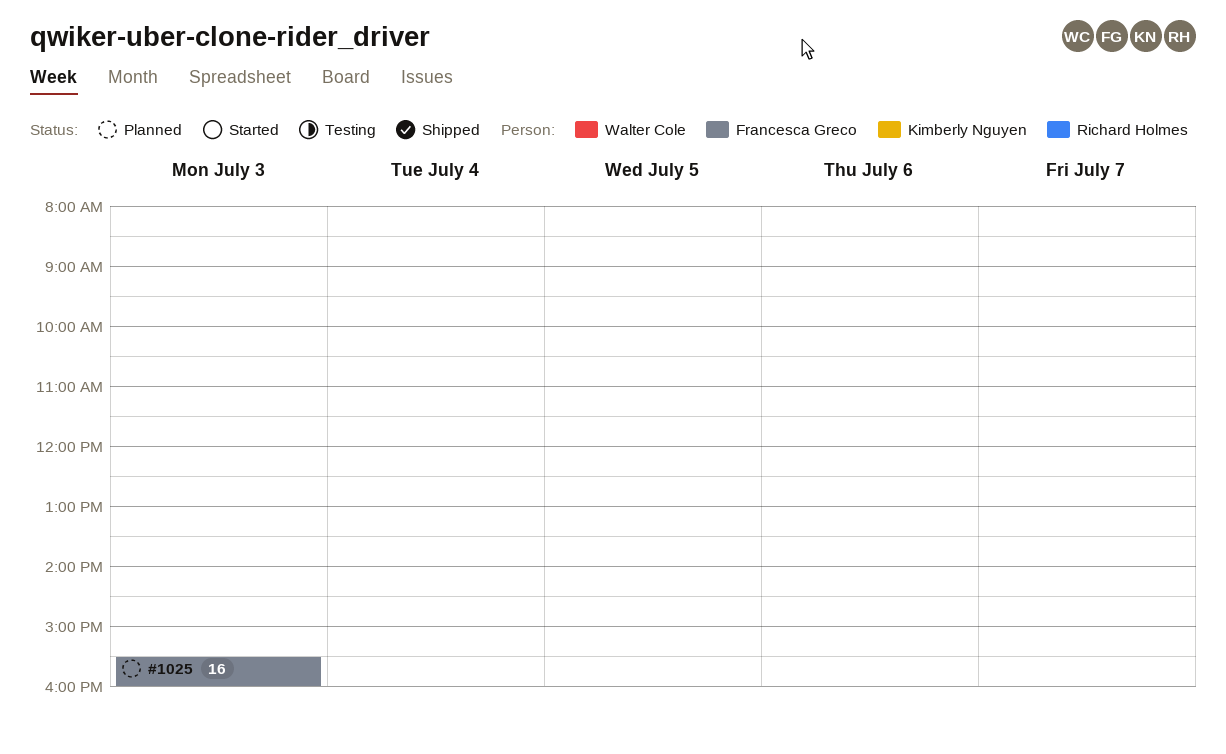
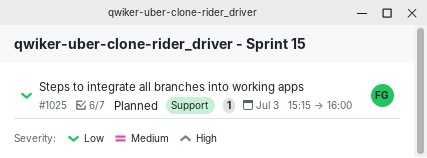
#1025, estimate: 16 -> 1
#1025, begins: 15:30 -> 15:15

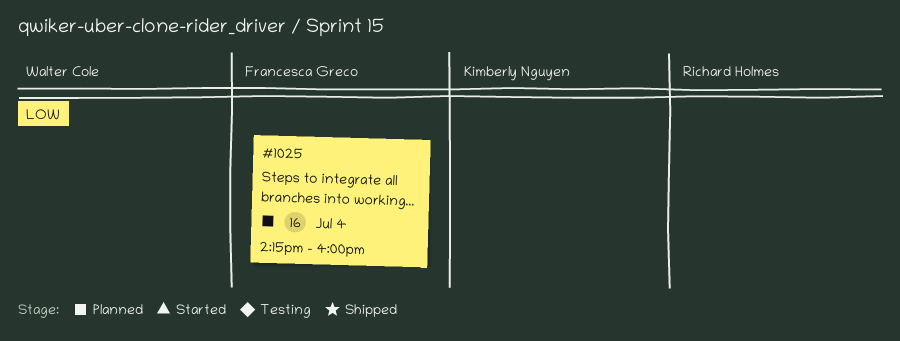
#1025, estimate: 1 -> 16
#1025, day: Jul 3 -> Jul 4
#1025, begins: 15:15 -> 14:15

